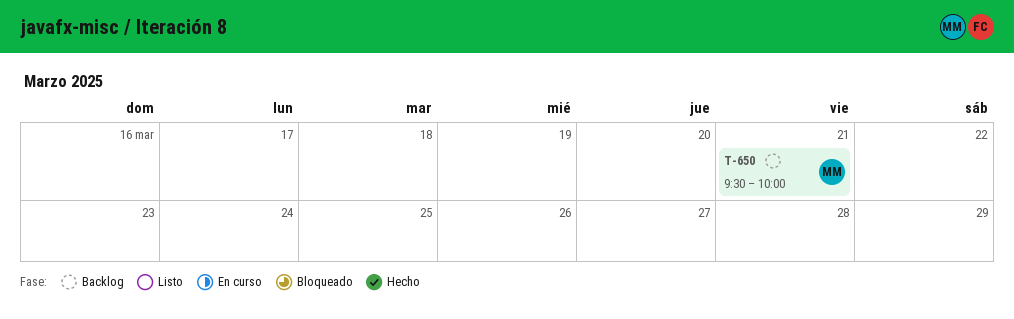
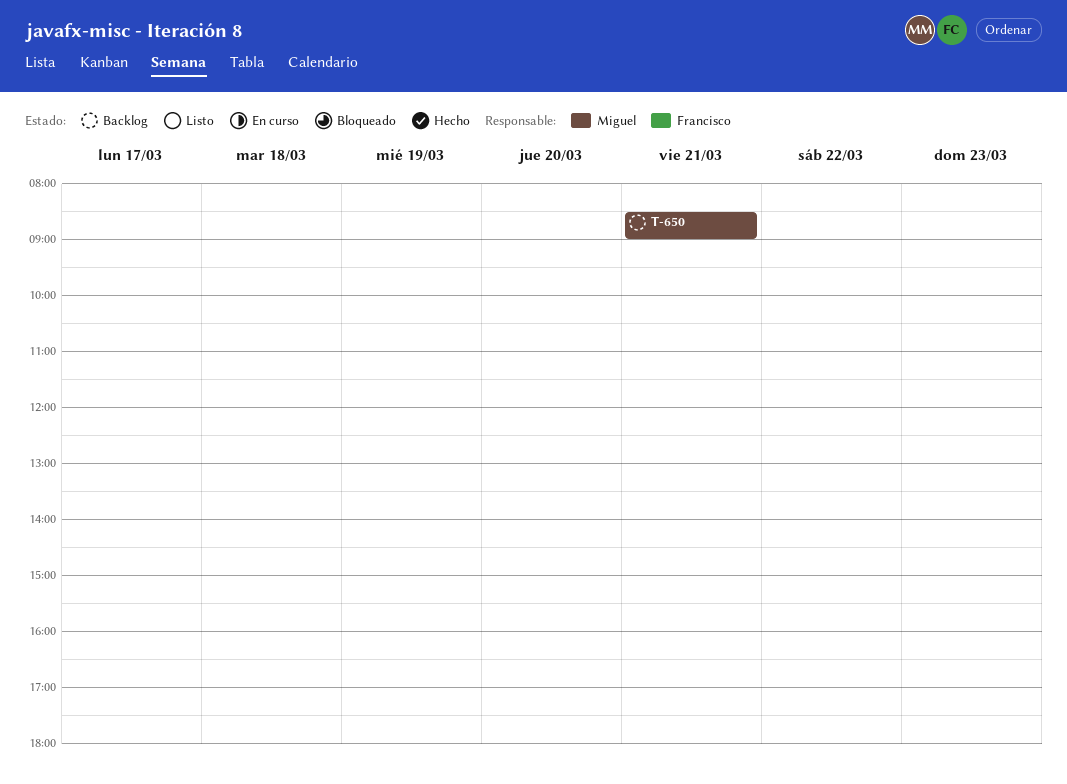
T-650, begins: 09:30 -> 08:30
T-650, ends: 10:00 -> 09:00

